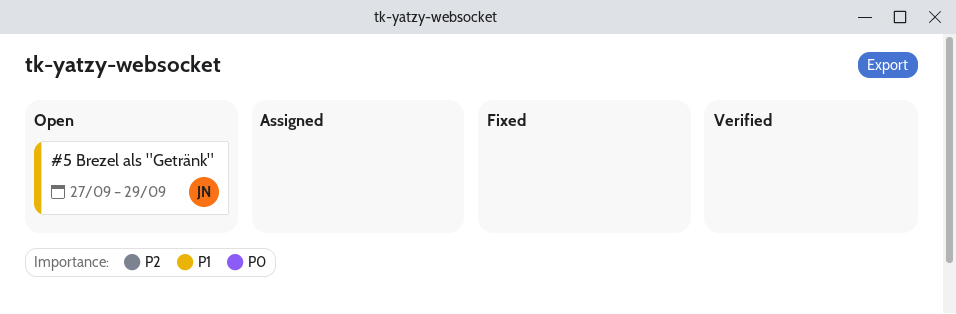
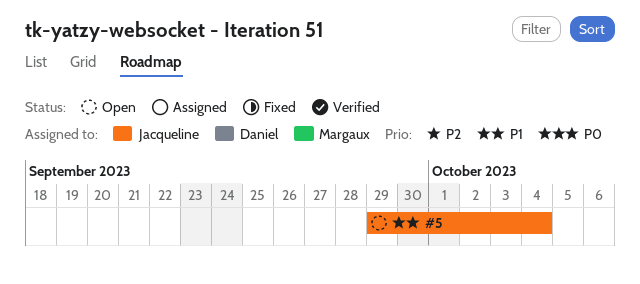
#5, start: Sep 27 -> Sep 29
#5, due: Sep 29 -> Oct 4

